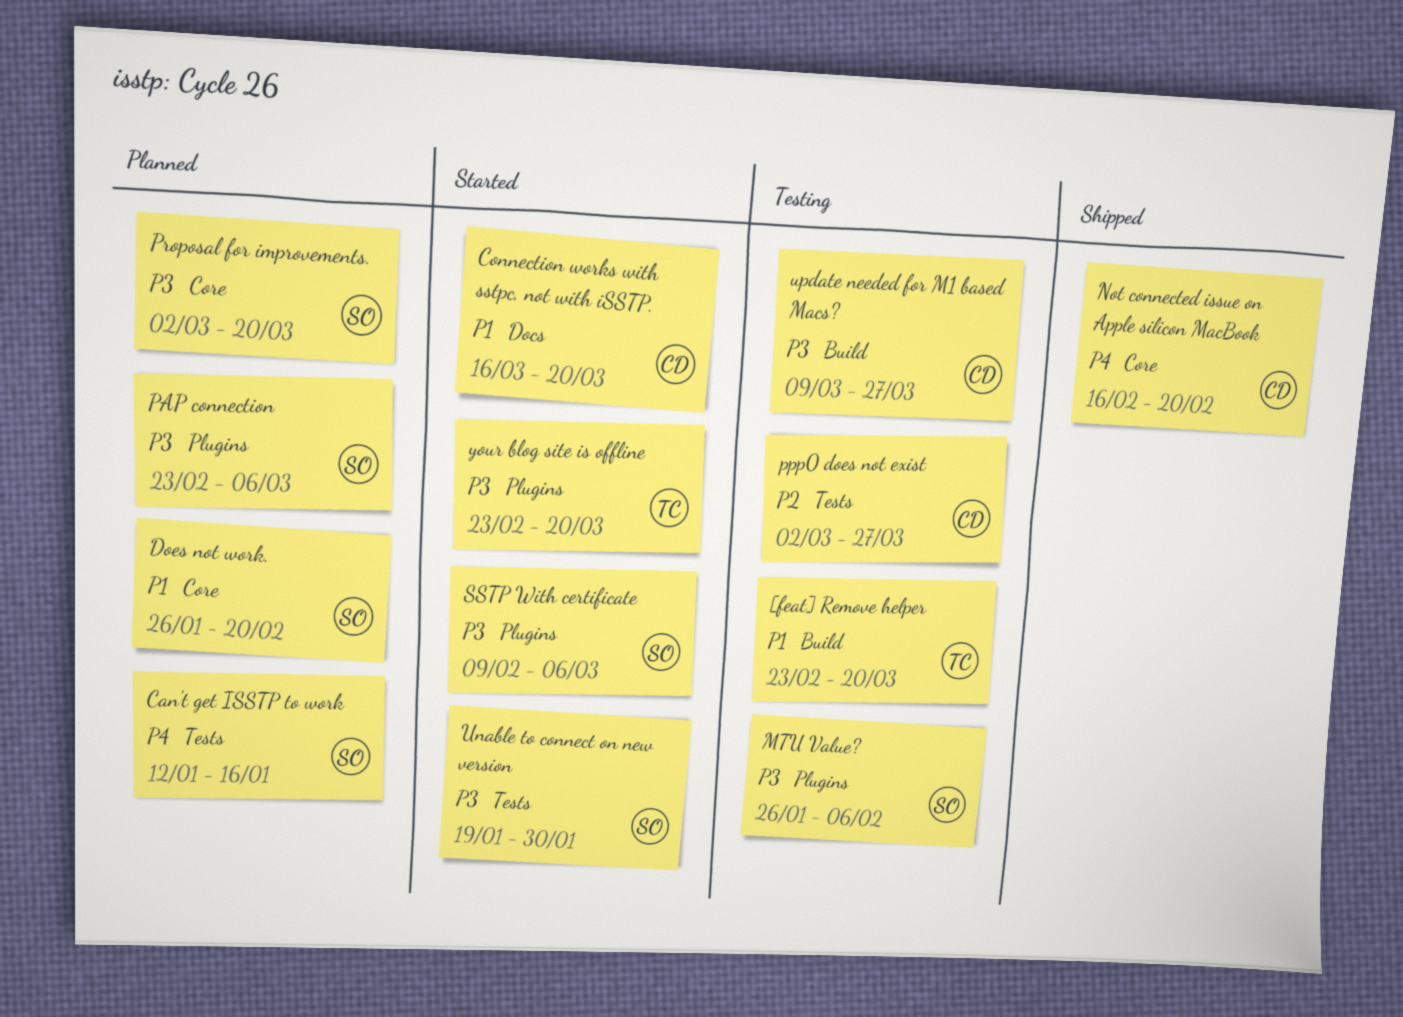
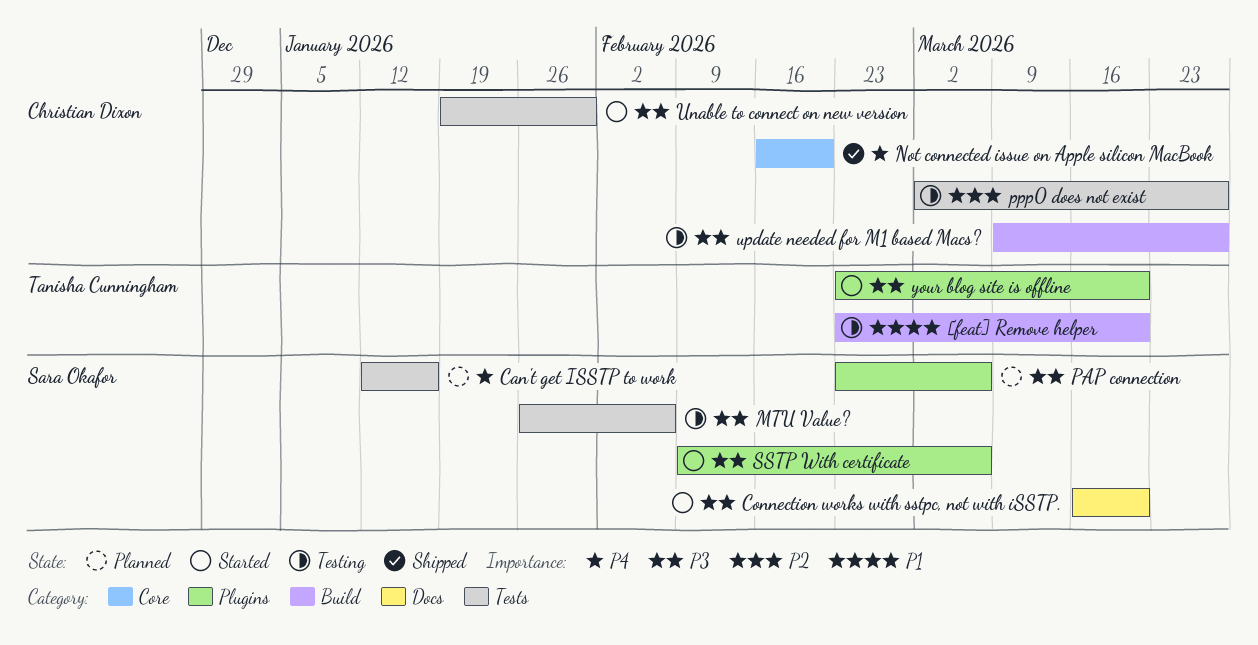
Connection works with sstpc, not with iSSTP., owner: Christian Dixon -> Sara Okafor
Connection works with sstpc, not with iSSTP., priority: P1 -> P3
Does not work.: present -> none
MTU Value?, label: Plugins -> Tests
Proposal for improvements.: present -> none
Unable to connect on new version, owner: Sara Okafor -> Christian Dixon

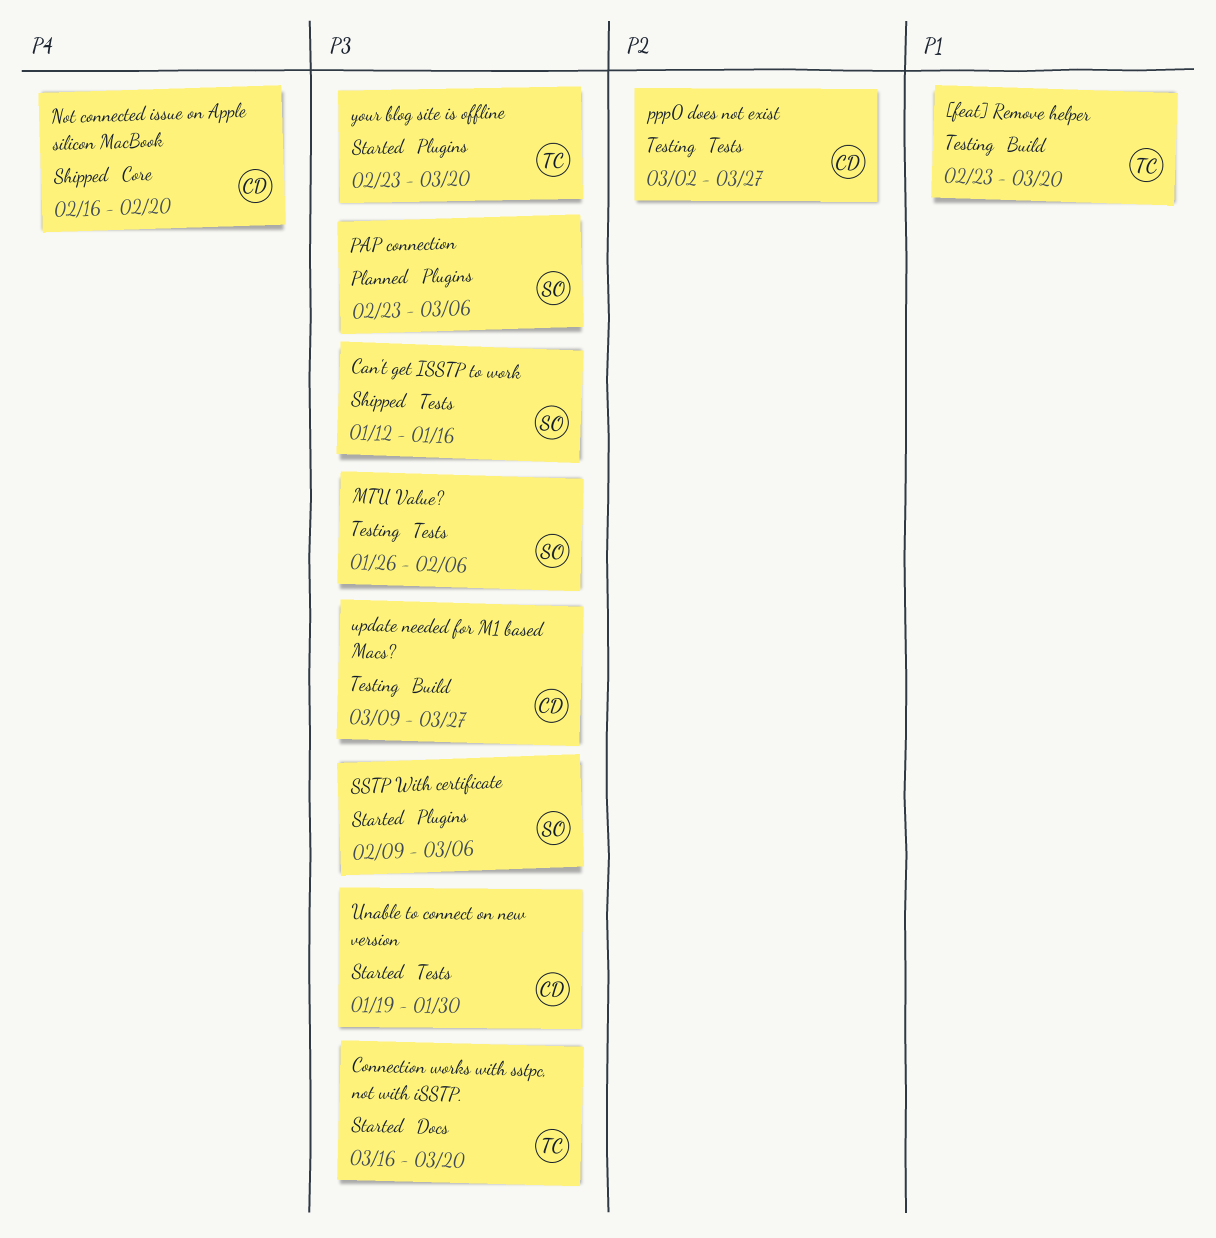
Can't get ISSTP to work, status: Planned -> Shipped
Can't get ISSTP to work, priority: P4 -> P3
Connection works with sstpc, not with iSSTP., owner: Sara Okafor -> Tanisha Cunningham

